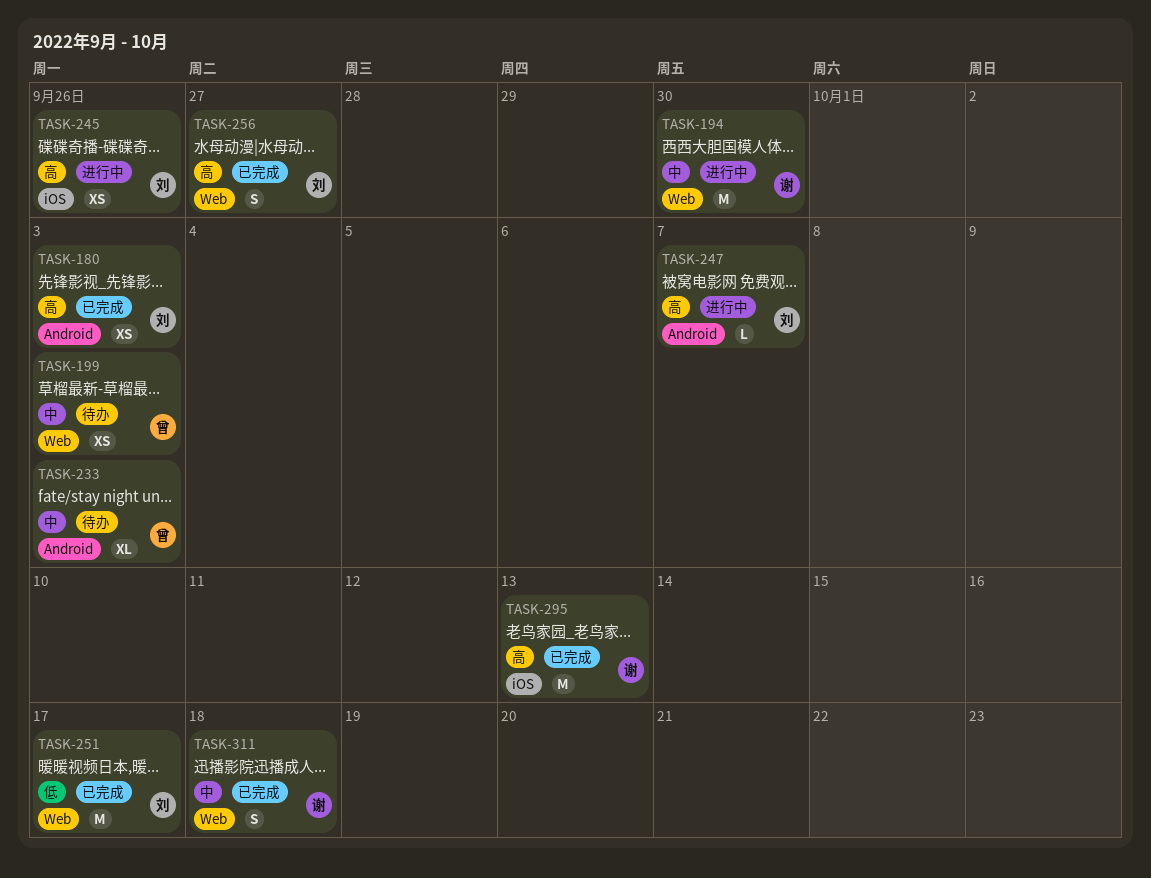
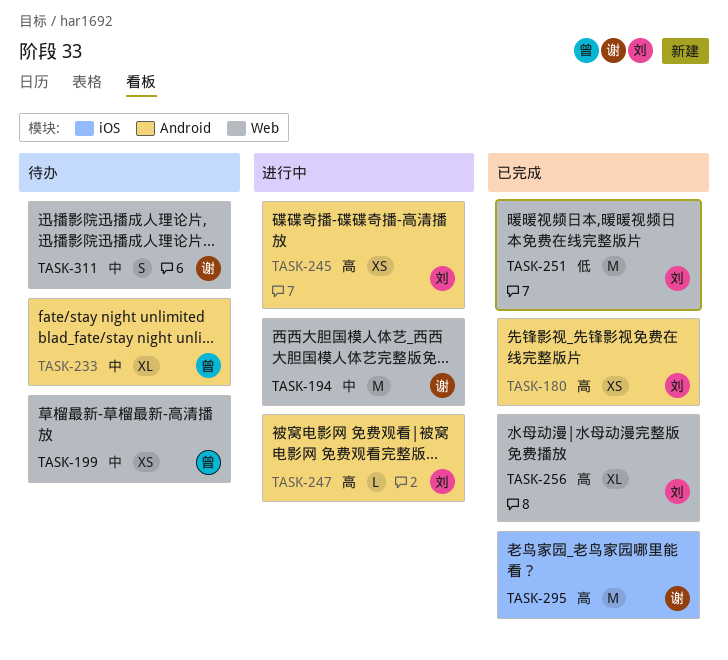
TASK-245, label: iOS -> Android
TASK-256, estimate: S -> XL
TASK-311, status: 已完成 -> 待办

